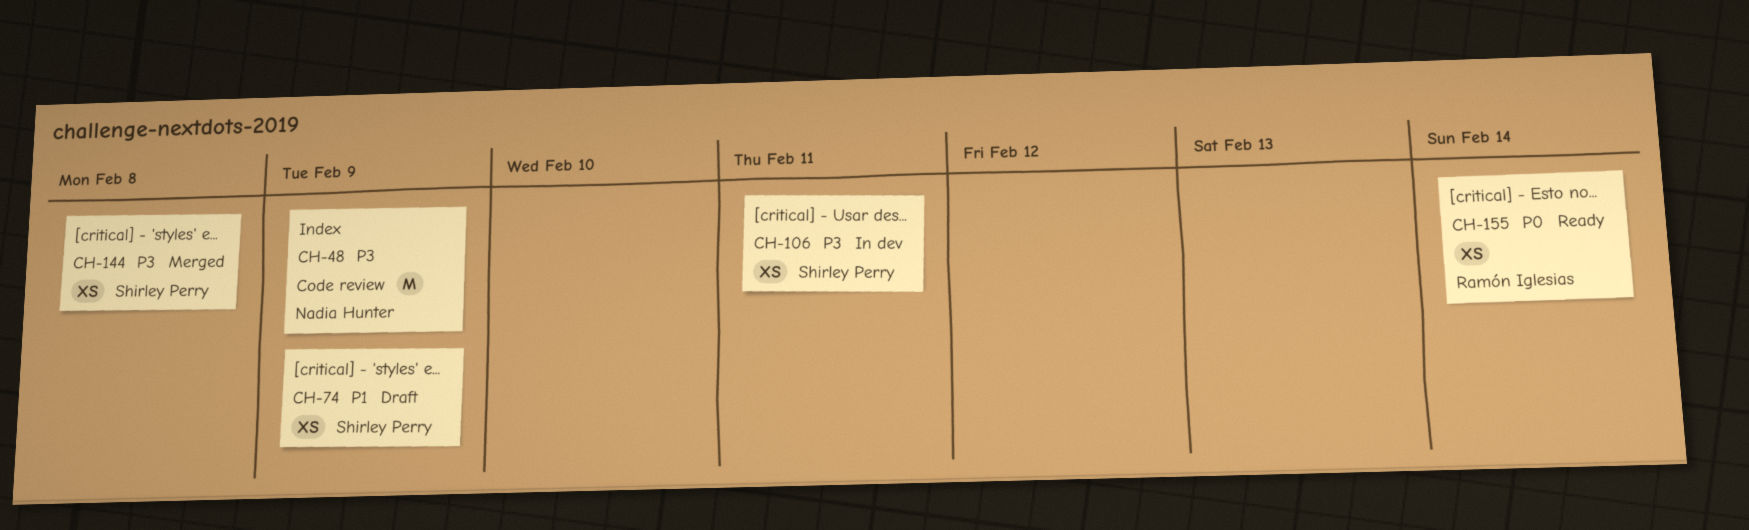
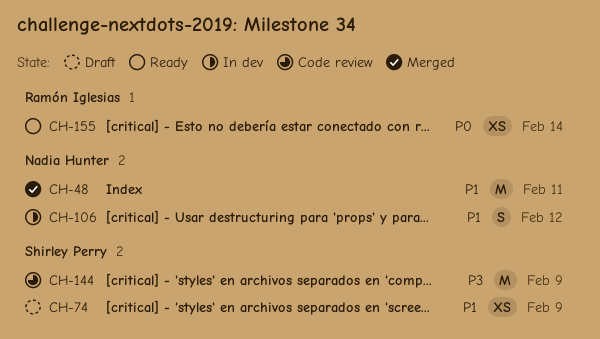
CH-48, status: Code review -> Merged
CH-48, priority: P3 -> P1
CH-48, due: Feb 9 -> Feb 11
CH-106, owner: Shirley Perry -> Nadia Hunter
CH-106, priority: P3 -> P1
CH-106, estimate: XS -> S
CH-106, due: Feb 11 -> Feb 12
CH-144, status: Merged -> Code review
CH-144, estimate: XS -> M
CH-144, due: Feb 8 -> Feb 9

